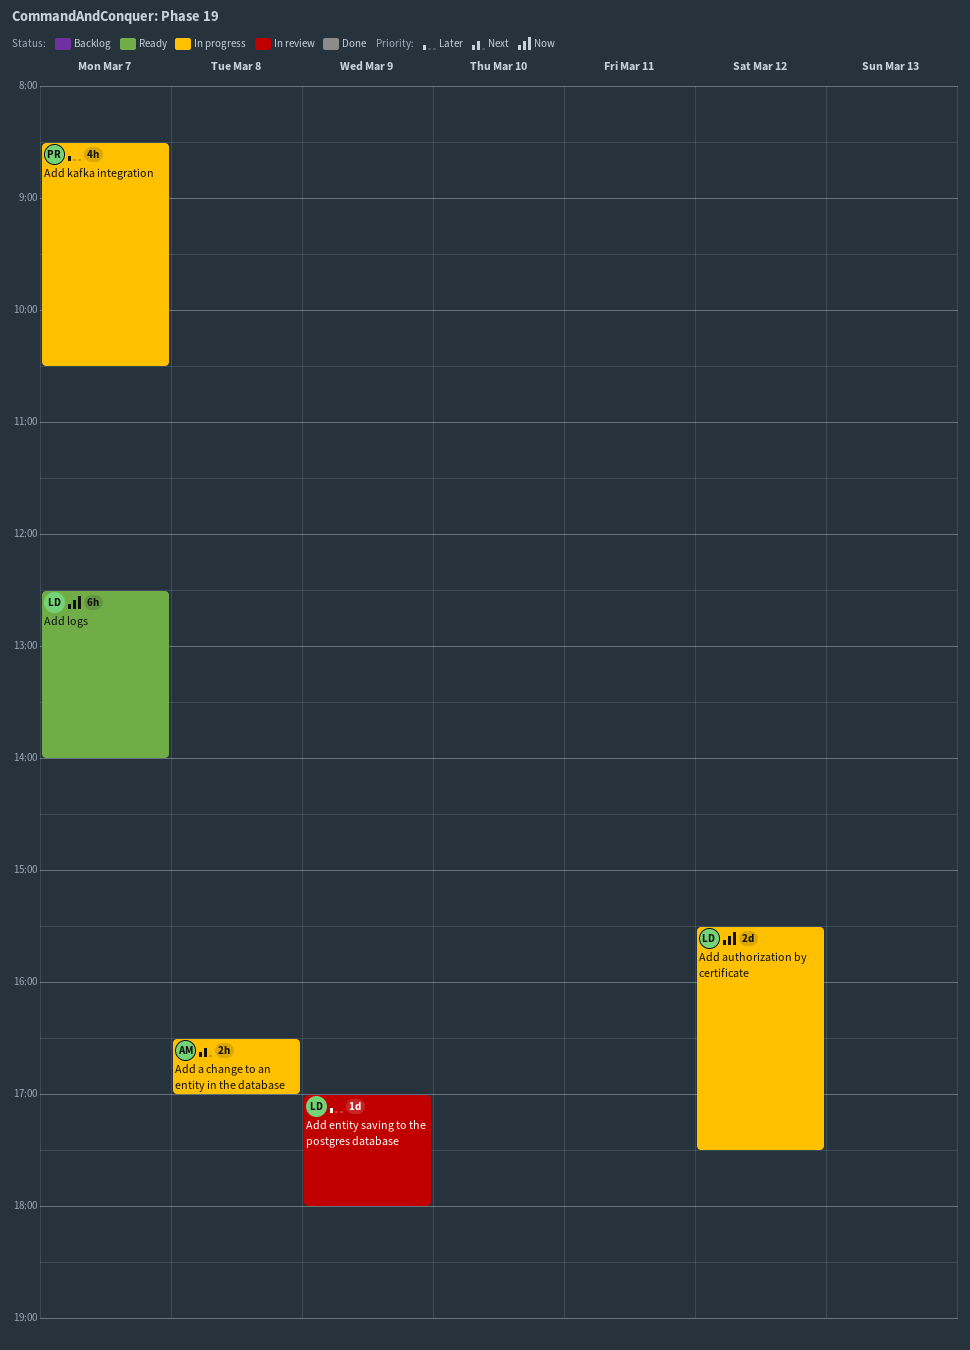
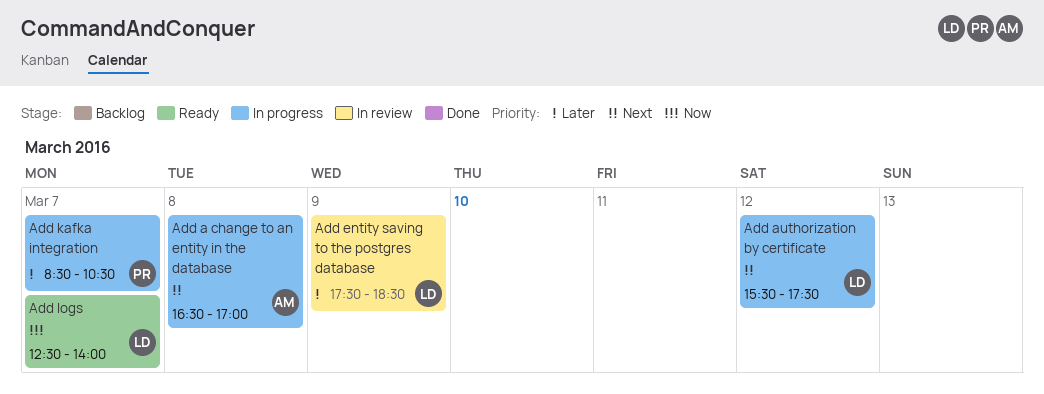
Add authorization by certificate, priority: Now -> Next
Add entity saving to the postgres database, begins: 17:00 -> 17:30
Add entity saving to the postgres database, ends: 18:00 -> 18:30

